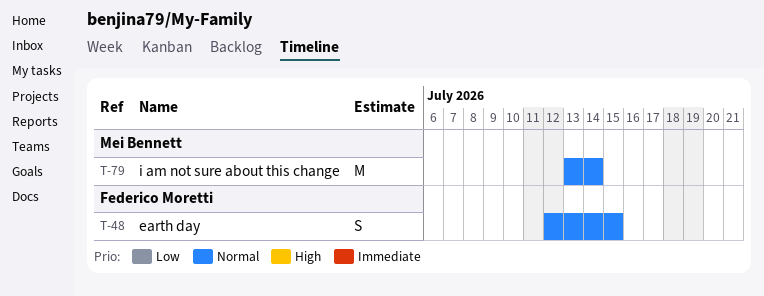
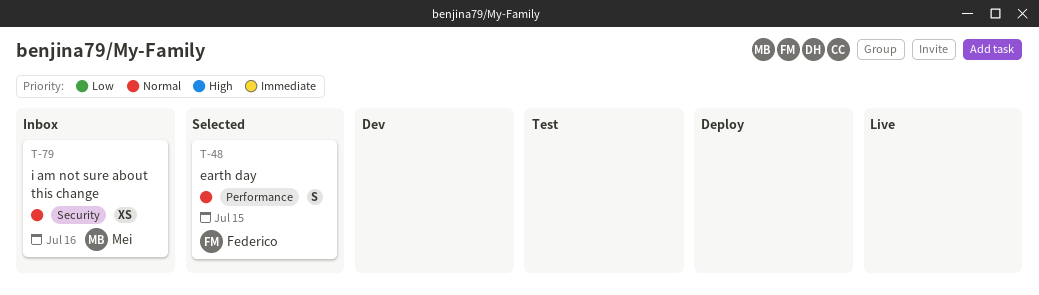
T-79, estimate: M -> XS
T-79, due: Jul 14 -> Jul 16

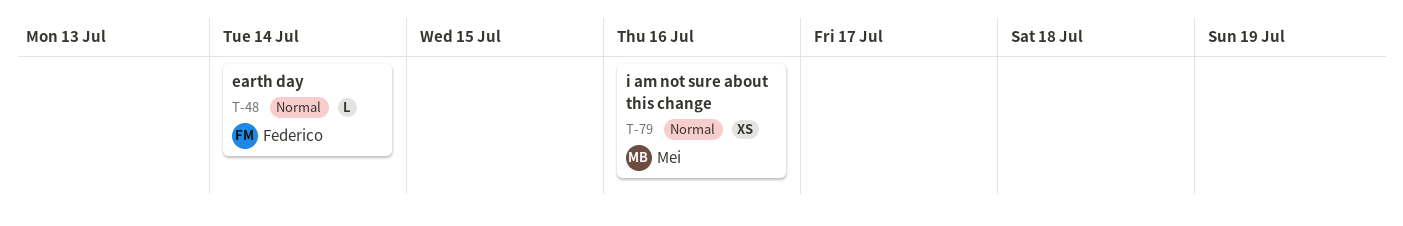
T-48, estimate: S -> L
T-48, due: Jul 15 -> Jul 14

